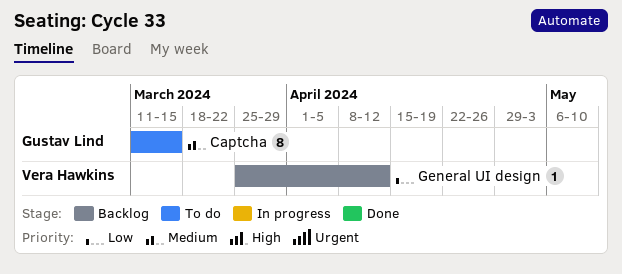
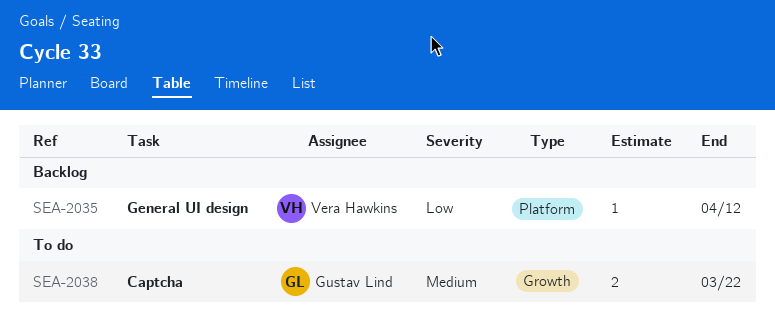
Captcha, estimate: 8 -> 2
Captcha, due: Mar 15 -> Mar 22

